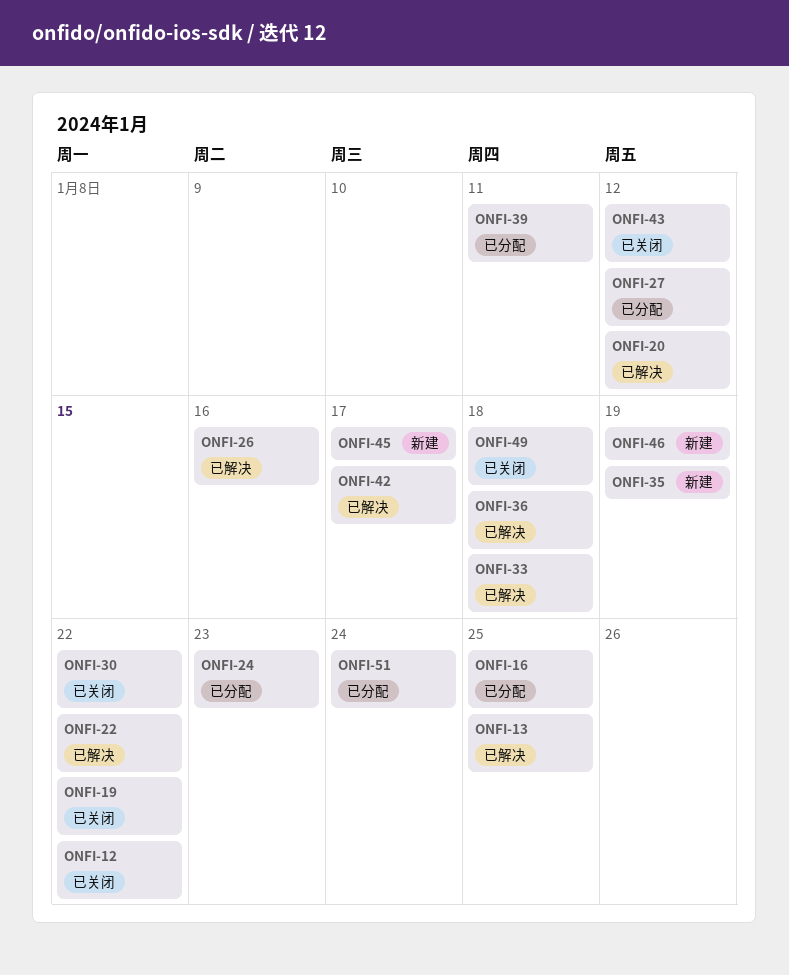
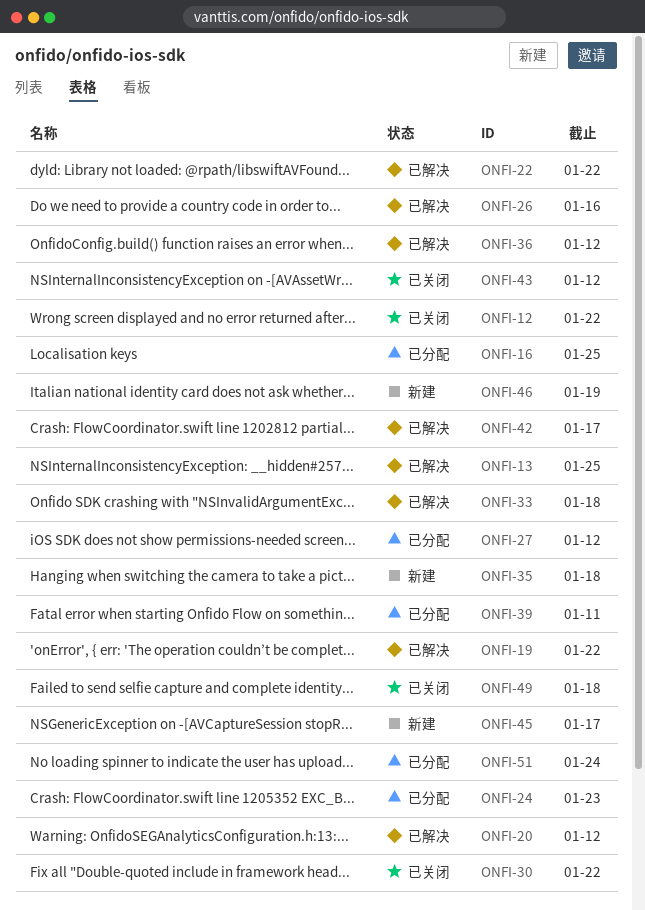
ONFI-19, status: 已关闭 -> 已解决
ONFI-35, due: Jan 19 -> Jan 18
ONFI-36, due: Jan 18 -> Jan 12

